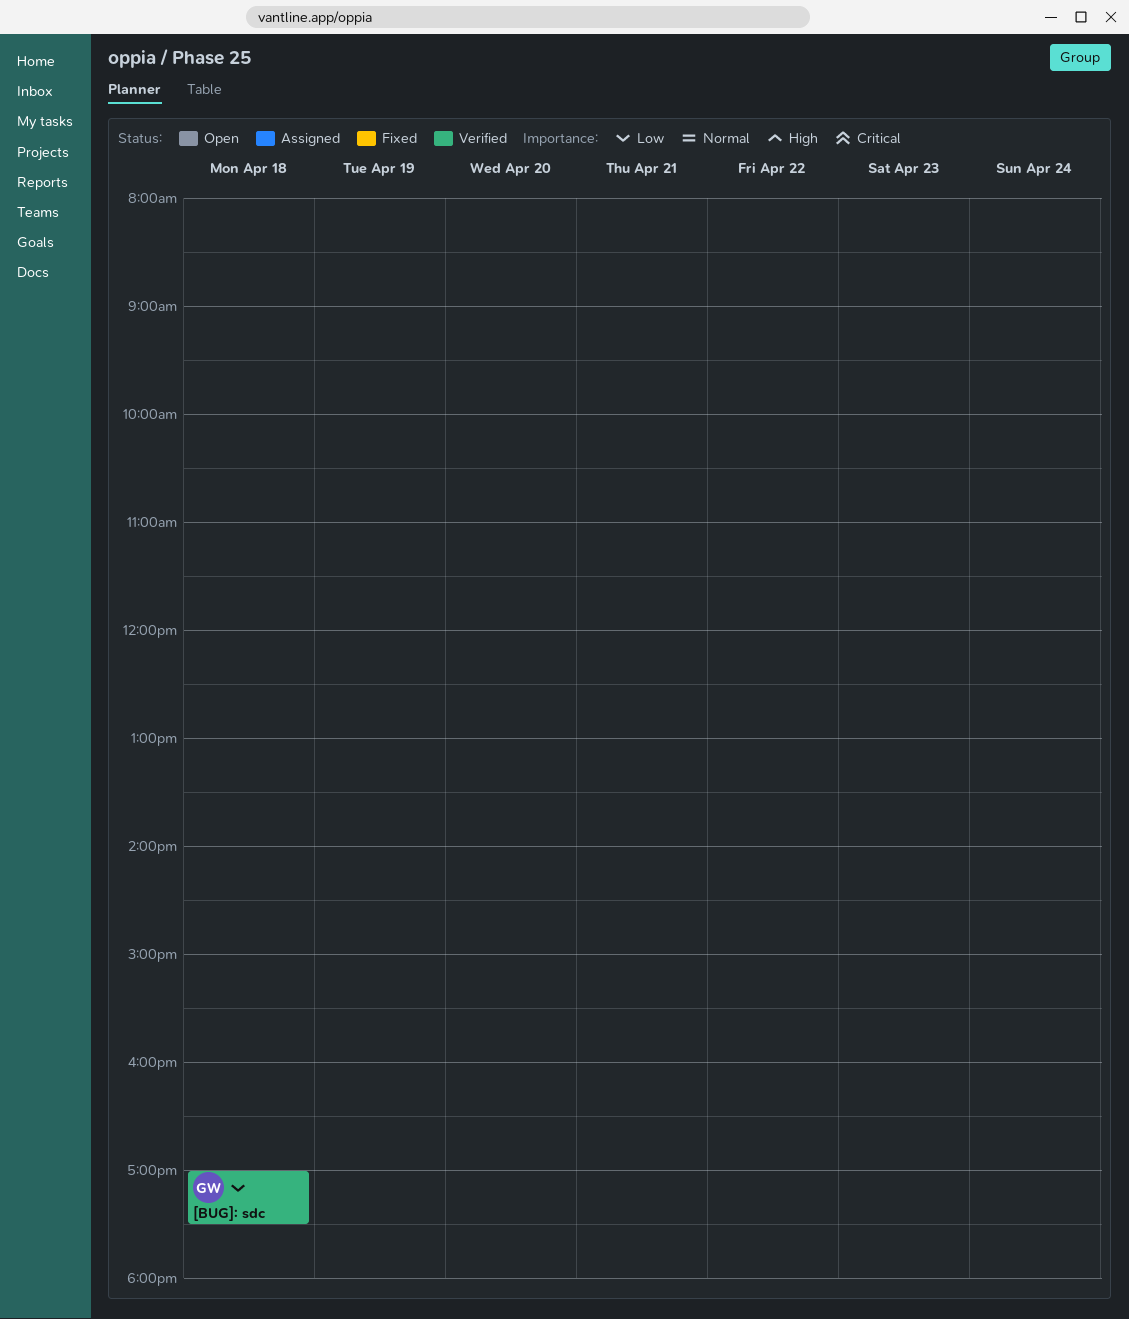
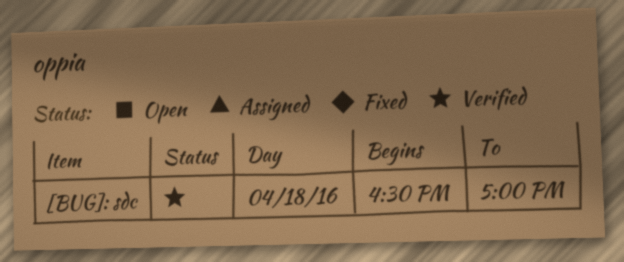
[BUG]: sdc, begins: 17:00 -> 16:30
[BUG]: sdc, ends: 17:30 -> 17:00

